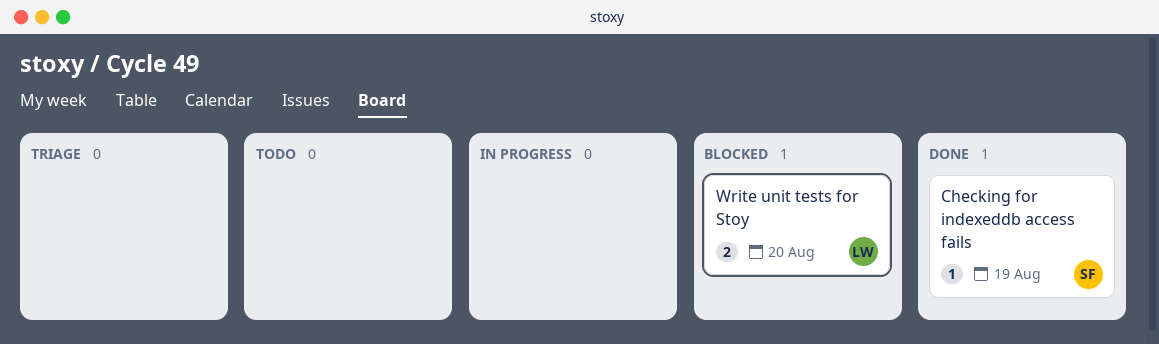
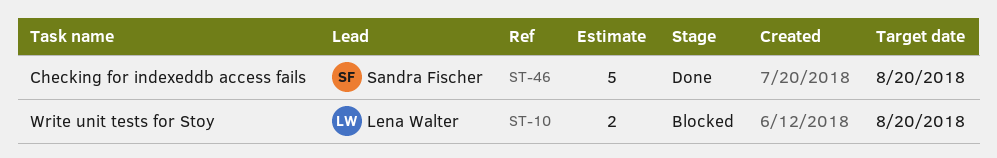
Checking for indexeddb access fails, estimate: 1 -> 5
Checking for indexeddb access fails, due: Aug 19 -> Aug 20

